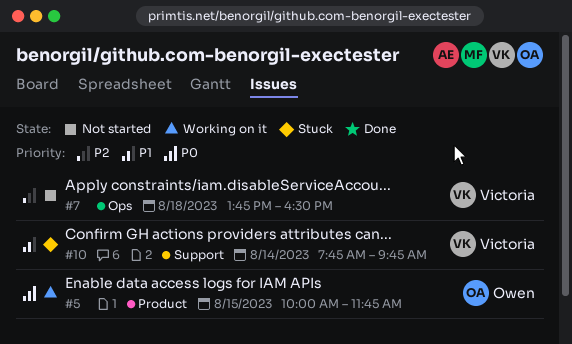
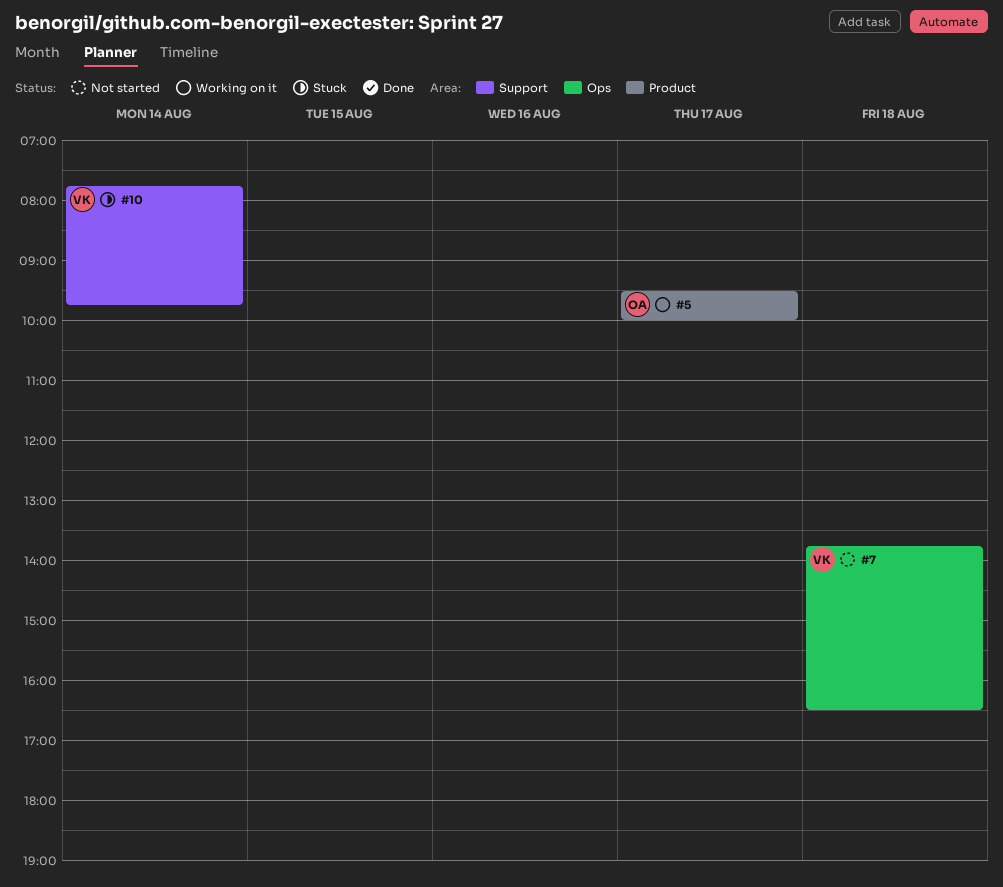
#5, day: Aug 15 -> Aug 17
#5, begins: 10:00 -> 09:30
#5, ends: 11:45 -> 10:00

